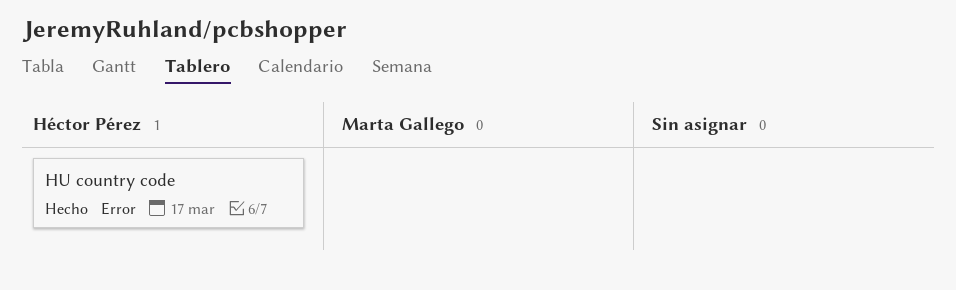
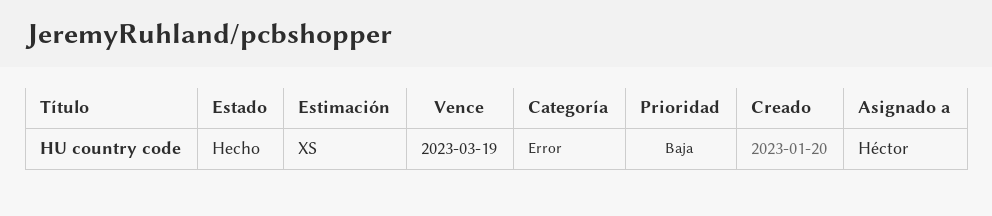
HU country code, due: Mar 17 -> Mar 19

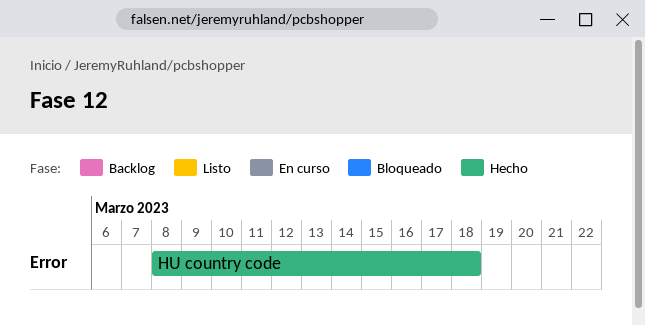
HU country code, due: Mar 19 -> Mar 18

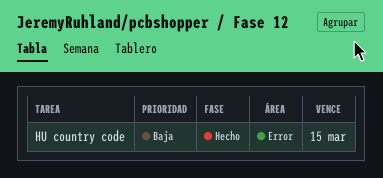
HU country code, due: Mar 18 -> Mar 15

